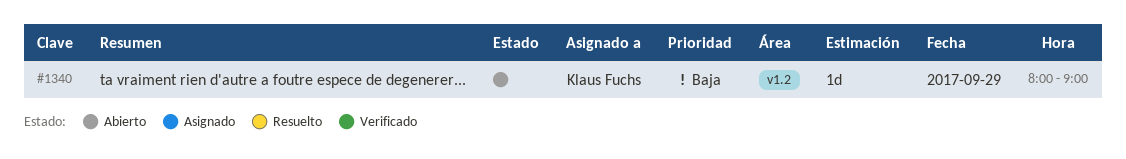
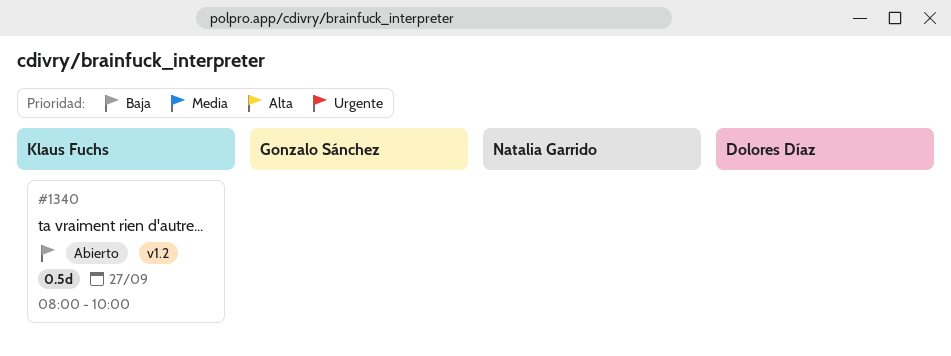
#1340, estimate: 1d -> 0.5d
#1340, day: Sep 29 -> Sep 27
#1340, ends: 09:00 -> 10:00

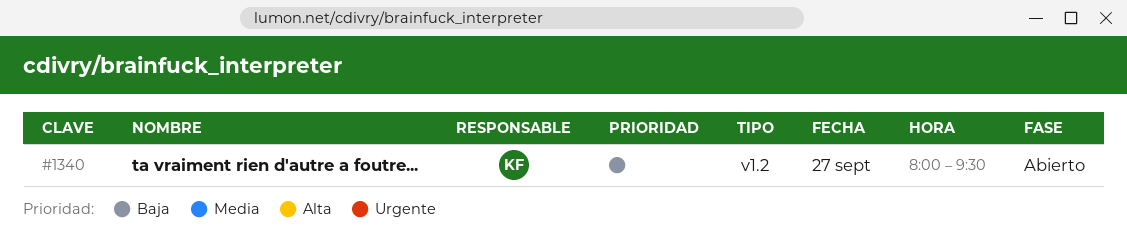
#1340, ends: 10:00 -> 09:30

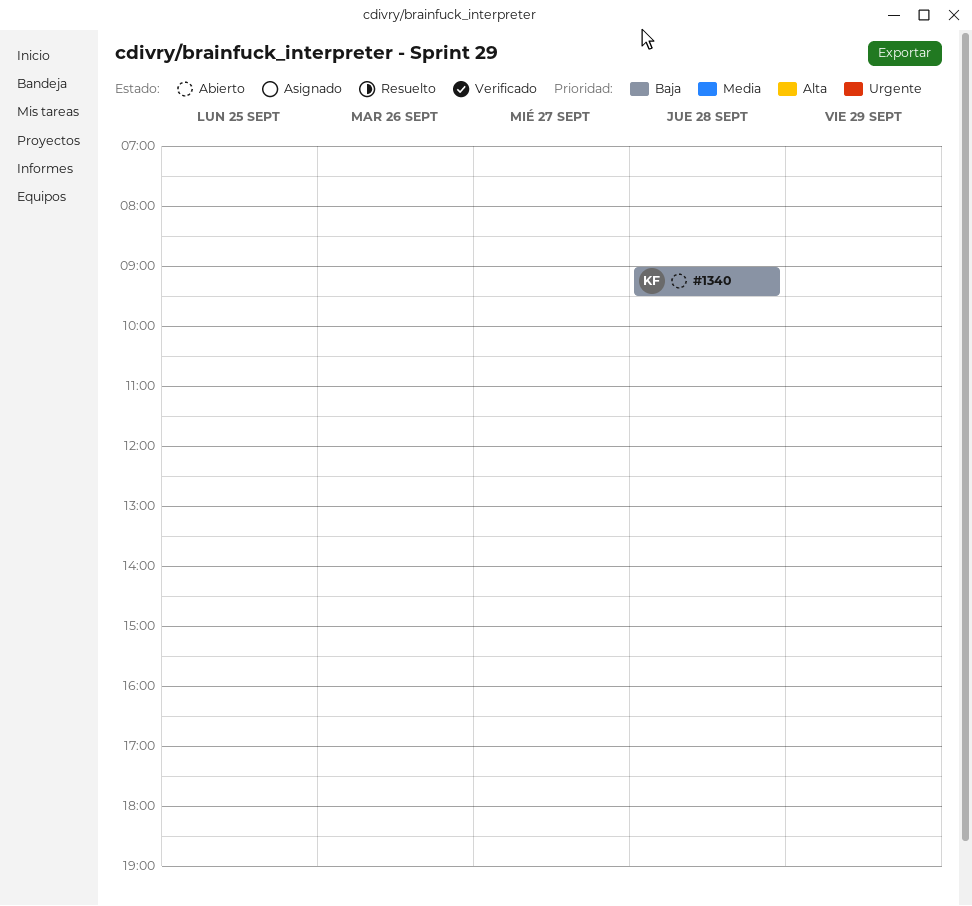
#1340, day: Sep 27 -> Sep 28
#1340, begins: 08:00 -> 09:00

